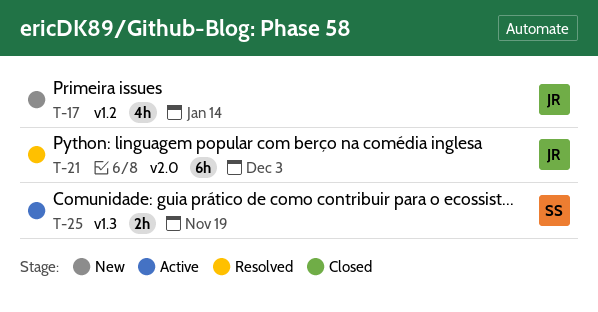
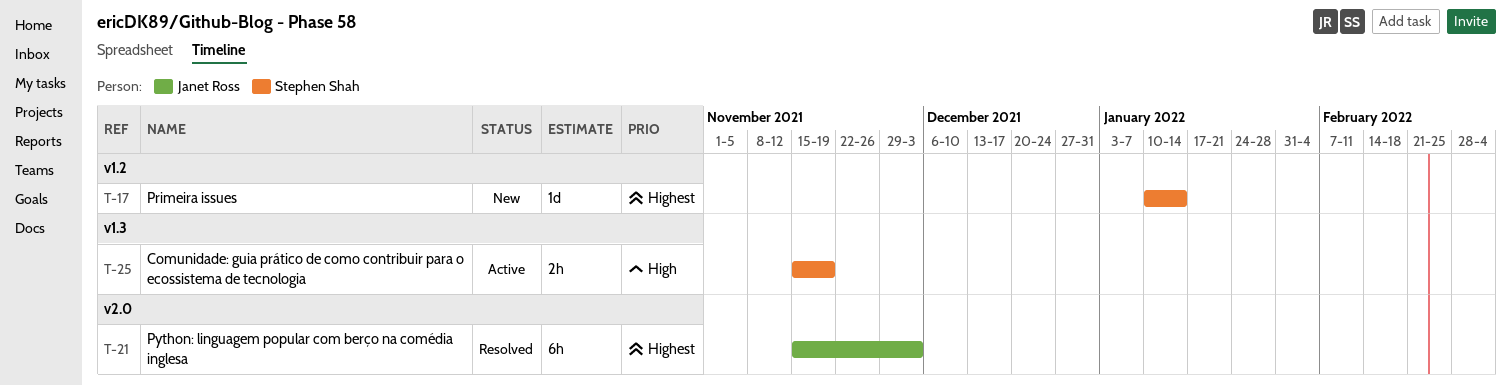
T-17, owner: Janet Ross -> Stephen Shah
T-17, estimate: 4h -> 1d

